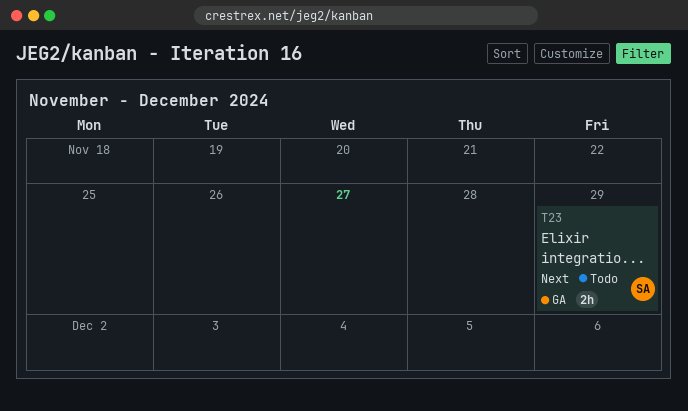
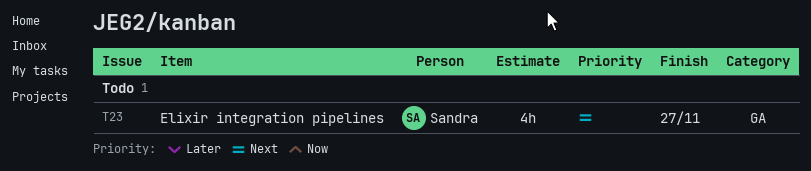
T23, estimate: 2h -> 4h
T23, due: Nov 29 -> Nov 27

